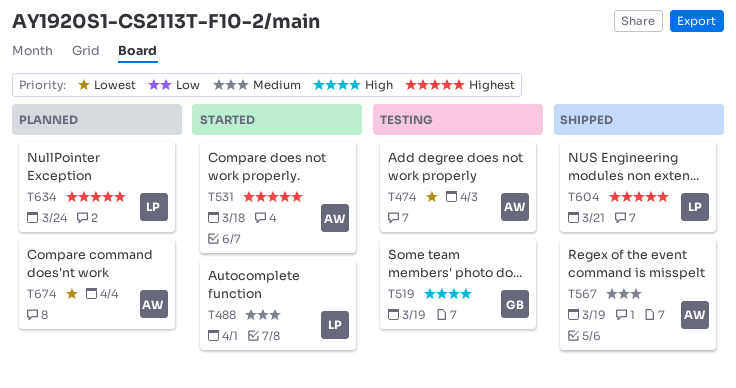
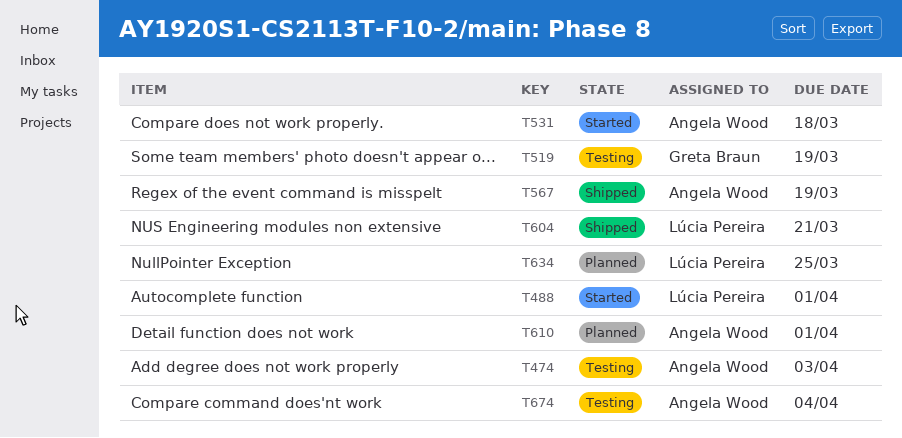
T610: none -> present
T634, due: Mar 24 -> Mar 25
T674, status: Planned -> Testing

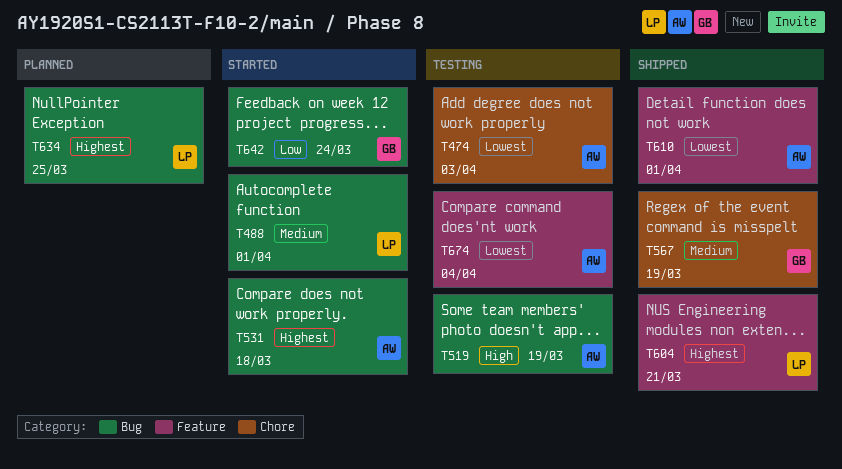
T519, owner: Greta Braun -> Angela Wood
T567, owner: Angela Wood -> Greta Braun
T610, status: Planned -> Shipped
T642: none -> present

